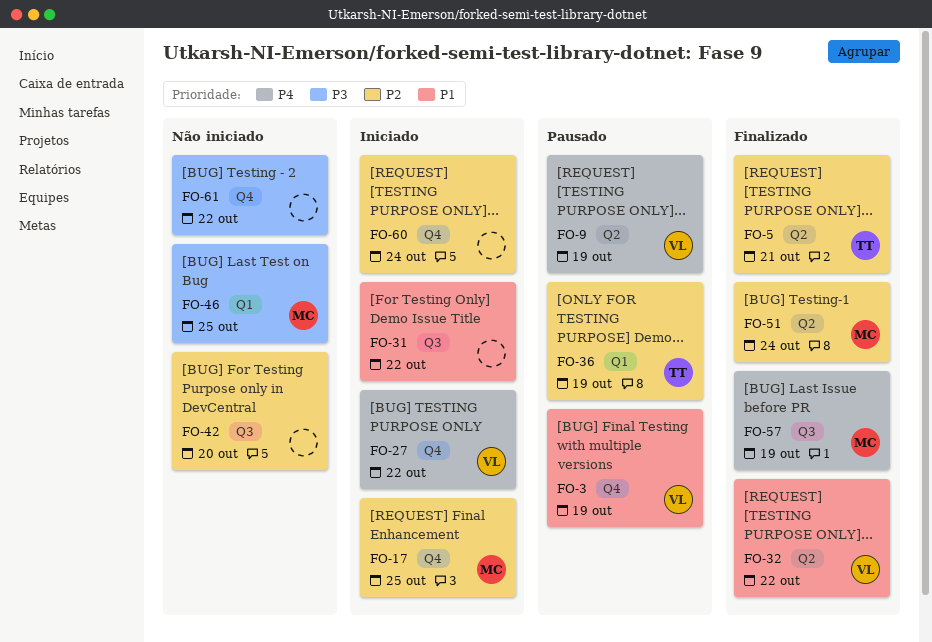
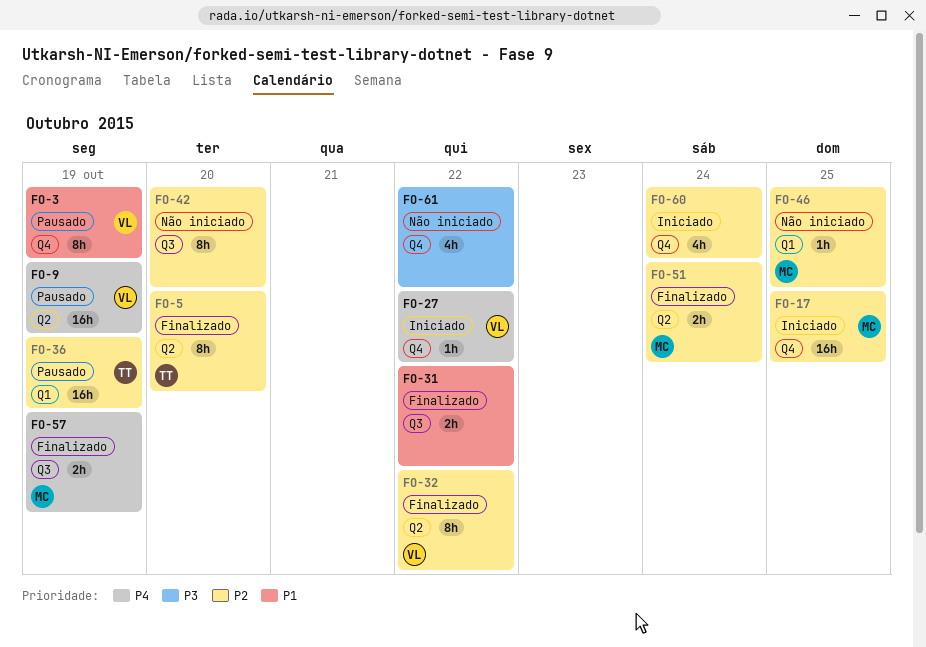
FO-5, due: Oct 21 -> Oct 20
FO-31, status: Iniciado -> Finalizado
FO-32, priority: P1 -> P2
FO-46, priority: P3 -> P2

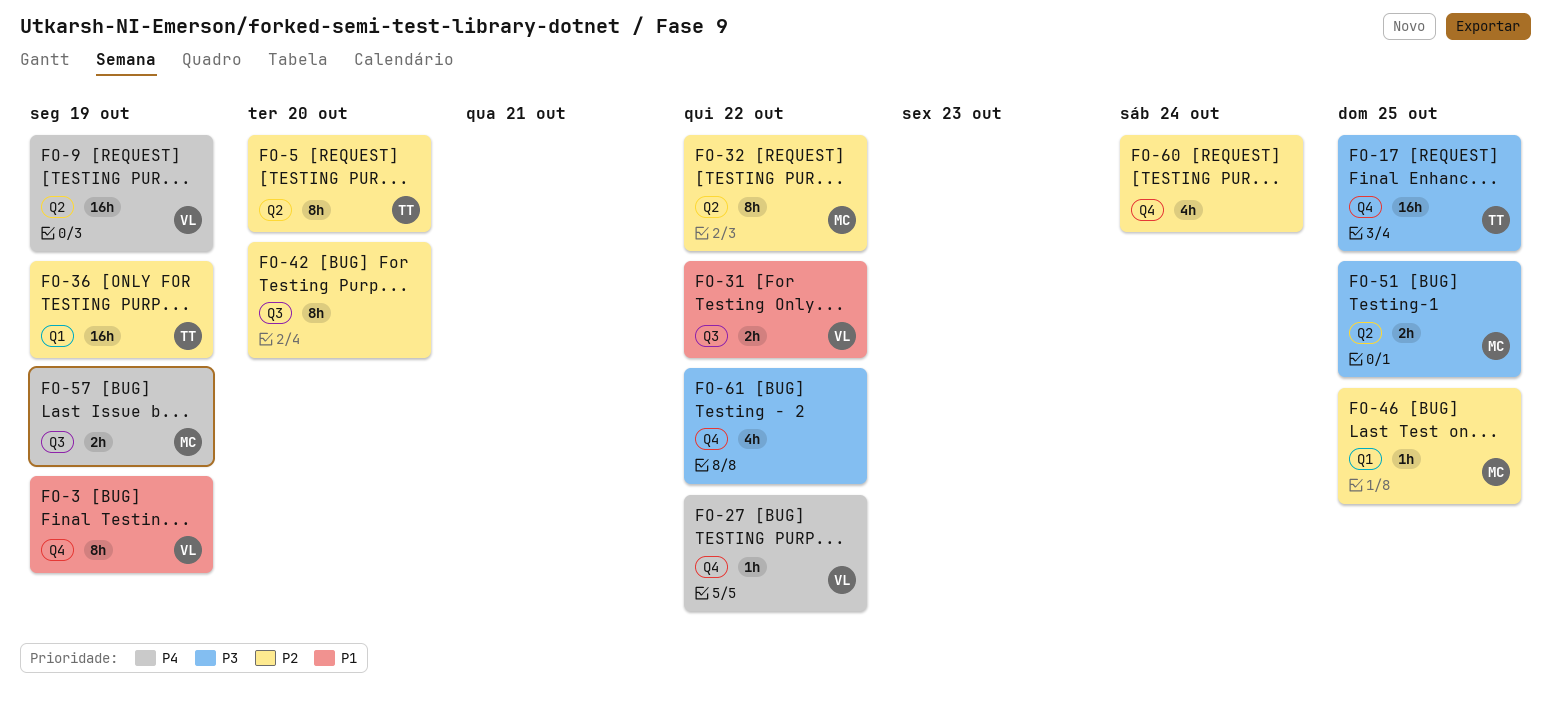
FO-17, owner: MC -> TT
FO-17, priority: P2 -> P3
FO-31, owner: none -> VL
FO-32, owner: VL -> MC
FO-51, priority: P2 -> P3
FO-51, due: Oct 24 -> Oct 25

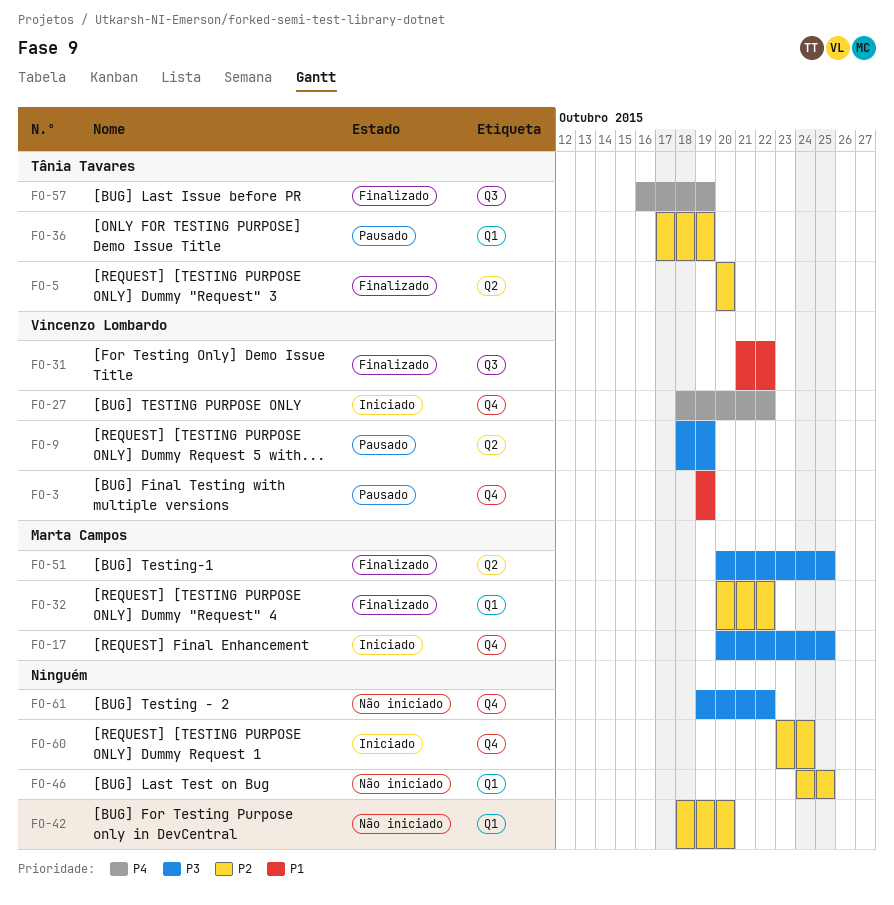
FO-9, priority: P4 -> P3
FO-17, owner: Tânia Tavares -> Marta Campos
FO-32, label: Q2 -> Q1
FO-42, label: Q3 -> Q1
FO-46, owner: Marta Campos -> none
FO-57, owner: Marta Campos -> Tânia Tavares

